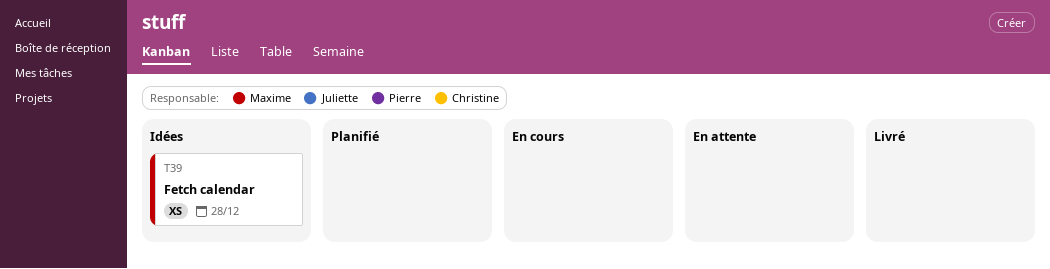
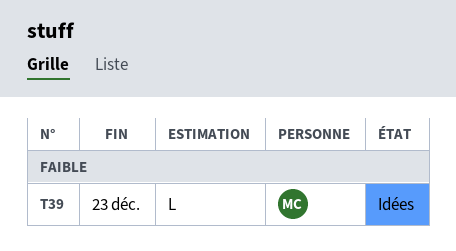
T39, estimate: XS -> L
T39, due: Dec 28 -> Dec 23

